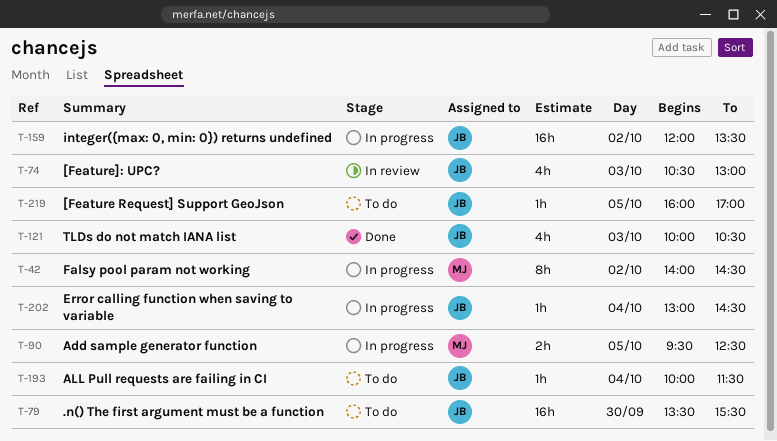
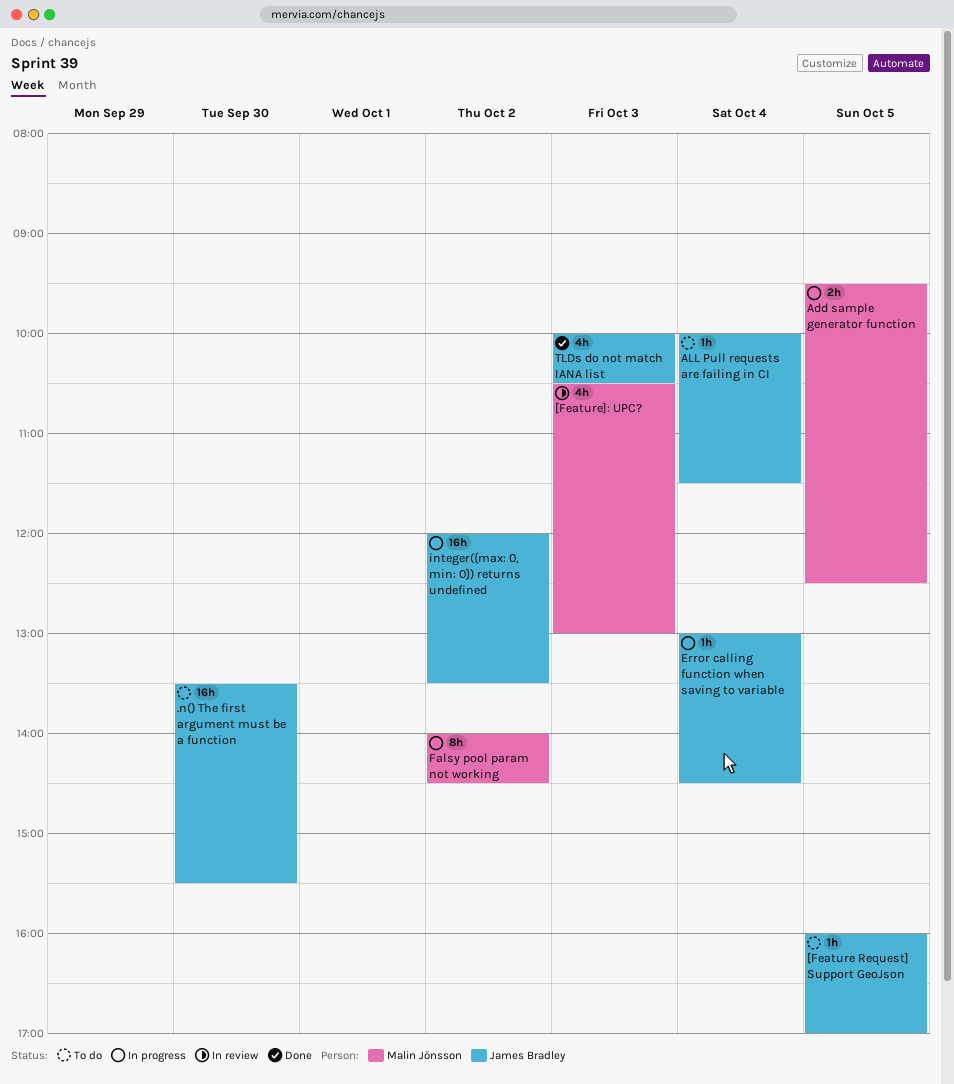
[Feature]: UPC?, owner: James Bradley -> Malin Jönsson

